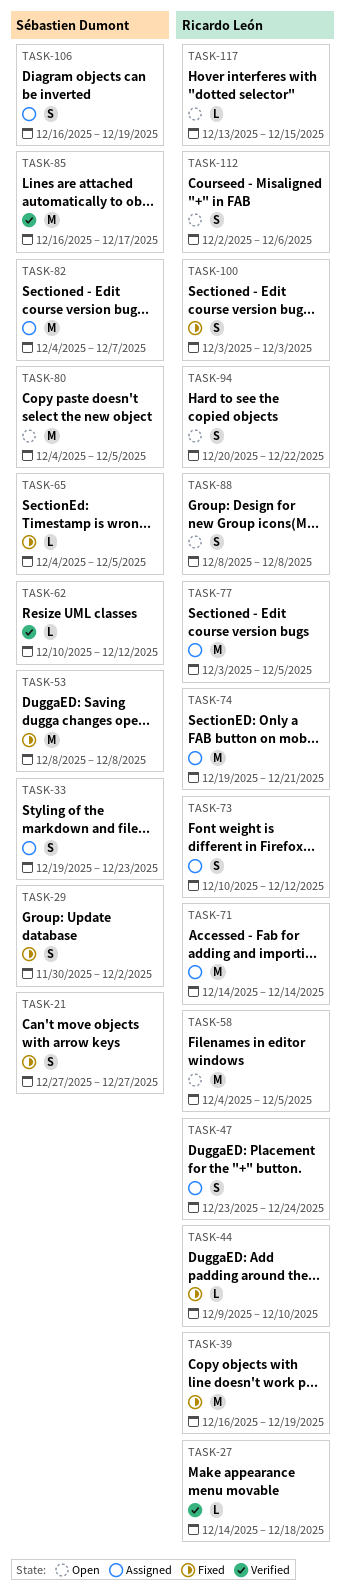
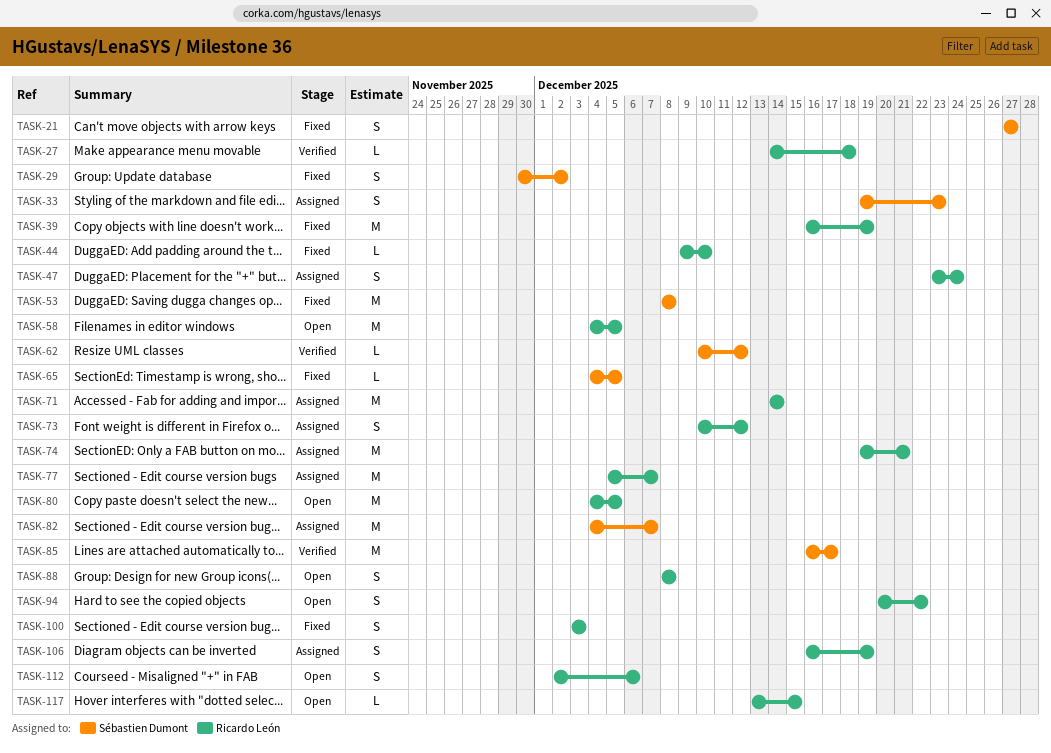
TASK-77, start: Dec 3 -> Dec 5
TASK-77, due: Dec 5 -> Dec 7
TASK-80, owner: Sébastien Dumont -> Ricardo León
TASK-106, owner: Sébastien Dumont -> Ricardo León

